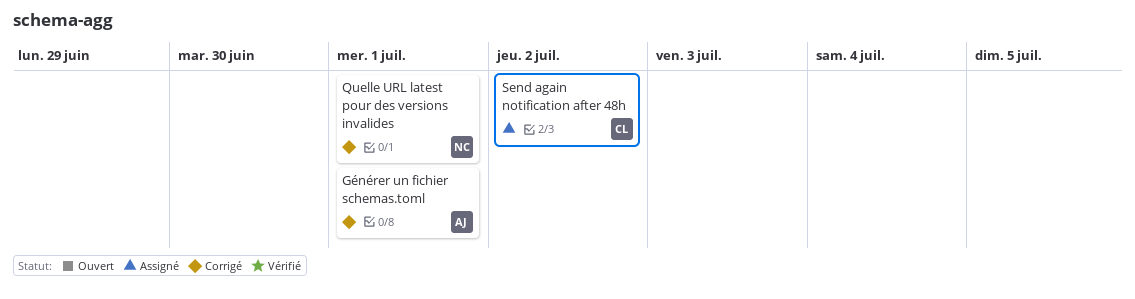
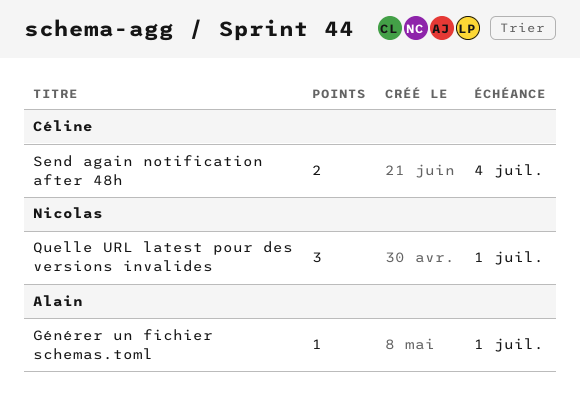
Send again notification after 48h, due: Jul 2 -> Jul 4

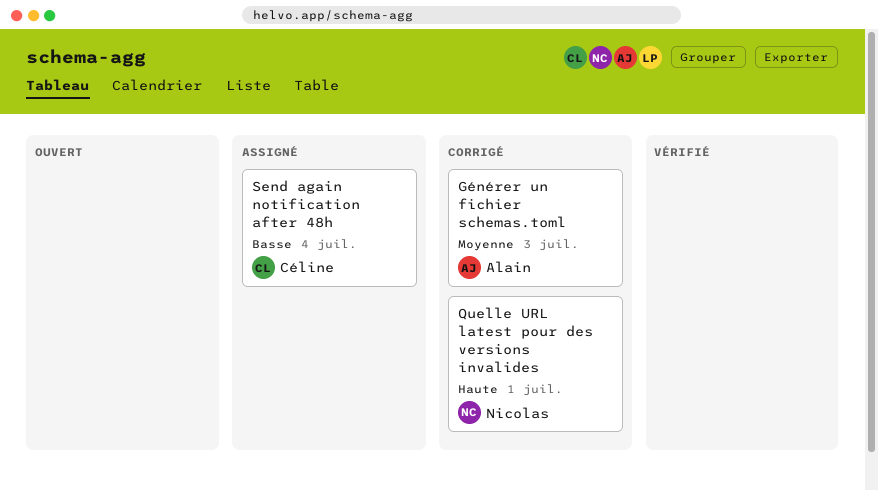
Générer un fichier schemas.toml, due: Jul 1 -> Jul 3

